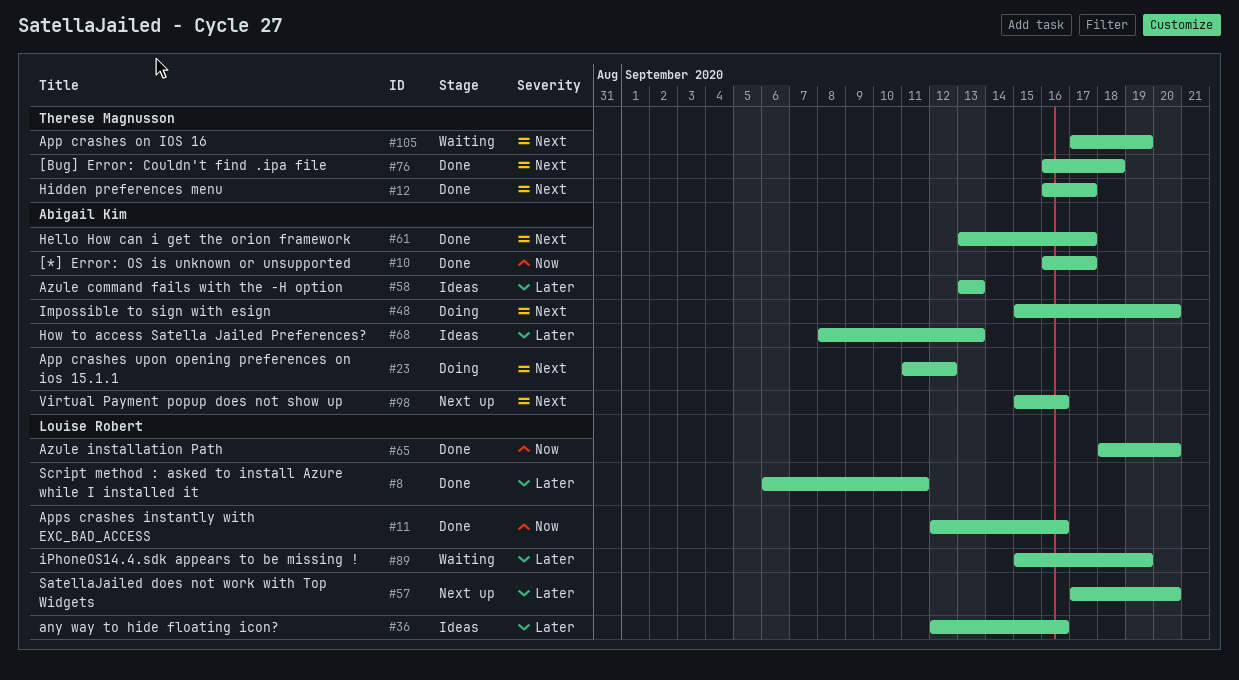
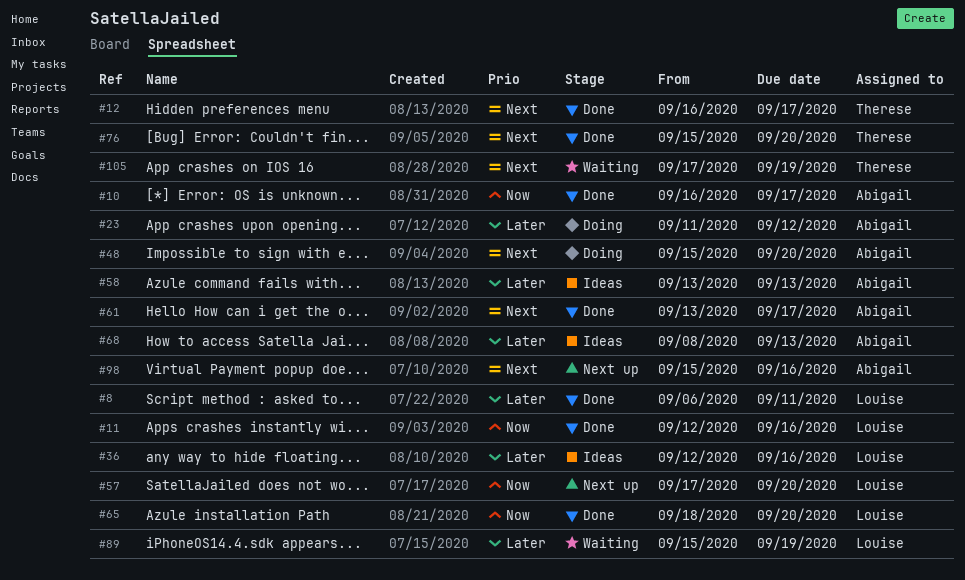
#23, priority: Next -> Later
#57, priority: Later -> Now
#76, start: Sep 16 -> Sep 15
#76, due: Sep 18 -> Sep 20

